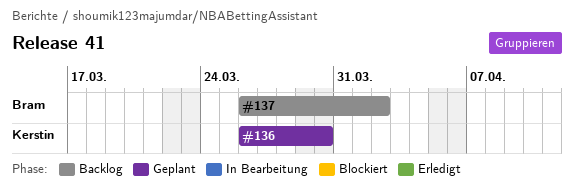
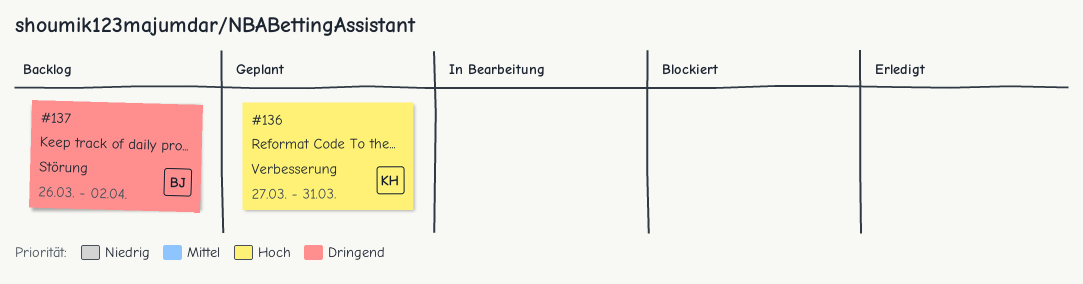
#136, start: Mar 26 -> Mar 27
#136, due: Mar 30 -> Mar 31

